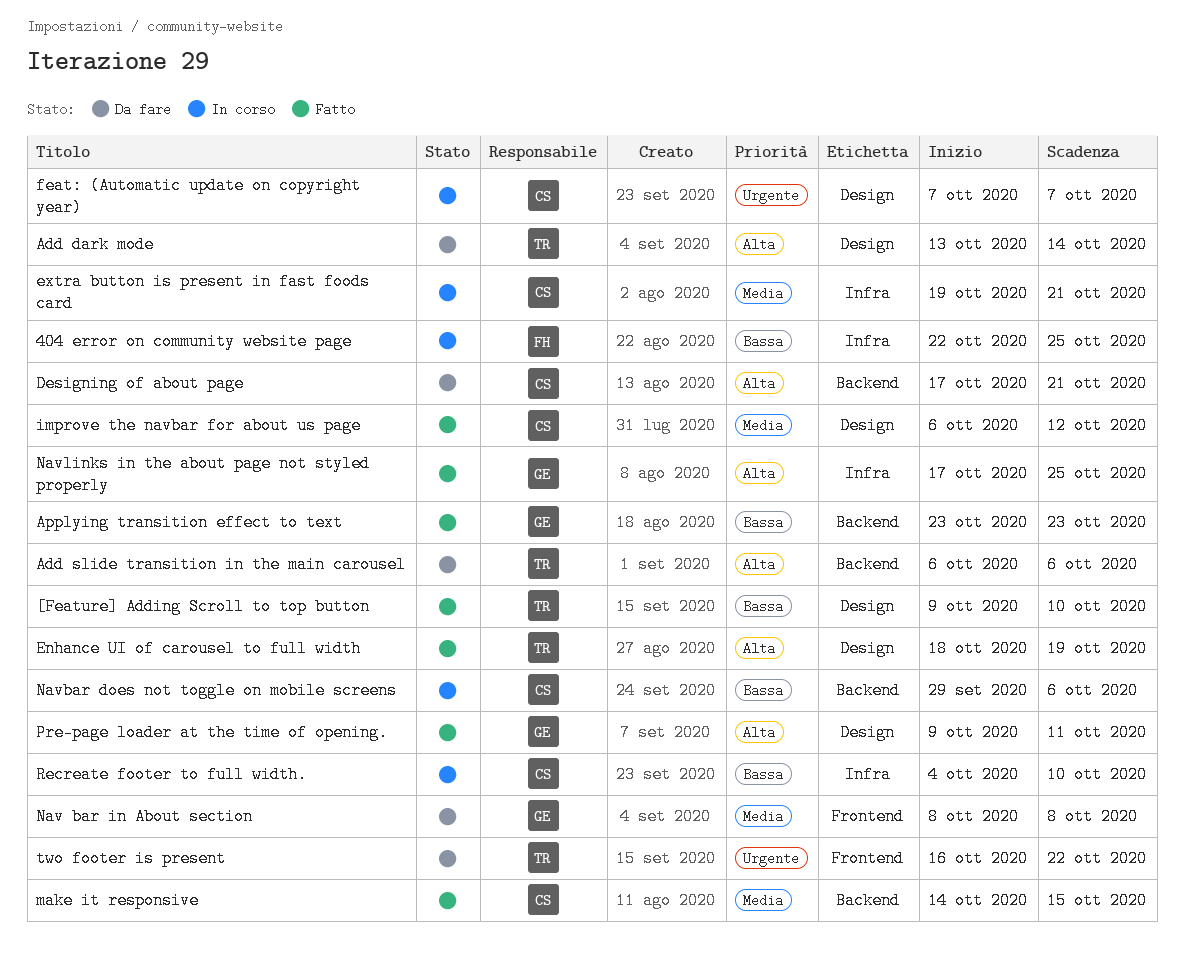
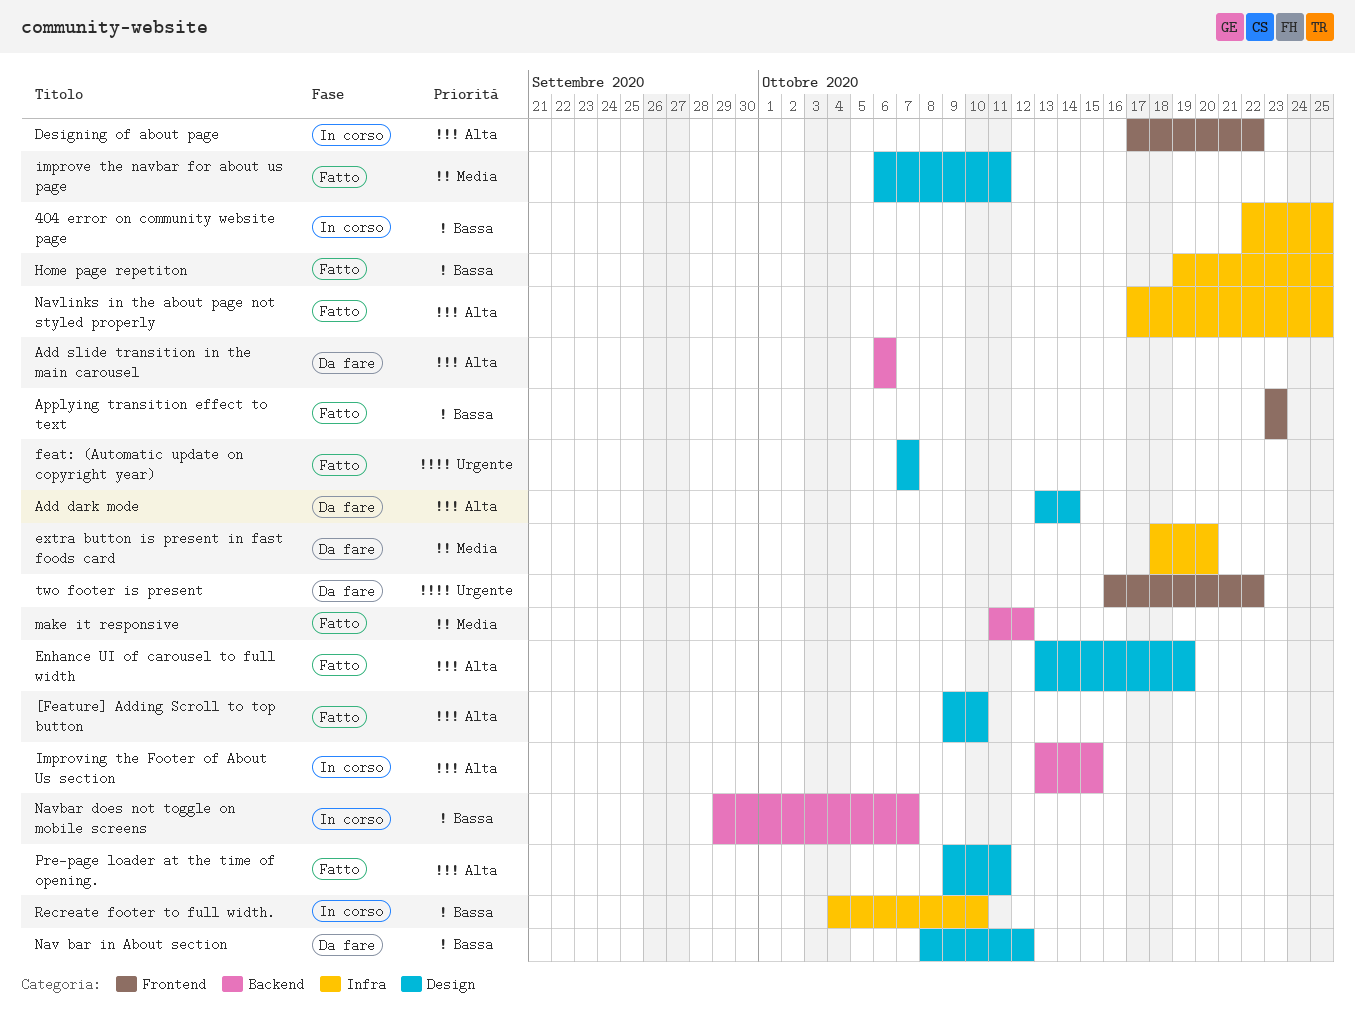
[Feature] Adding Scroll to top button, priority: Bassa -> Alta
Applying transition effect to text, label: Backend -> Frontend
Designing of about page, status: Da fare -> In corso
Designing of about page, label: Backend -> Frontend
Designing of about page, due: Oct 21 -> Oct 22
Enhance UI of carousel to full width, start: Oct 18 -> Oct 13
extra button is present in fast foods card, status: In corso -> Da fare
extra button is present in fast foods card, start: Oct 19 -> Oct 18
extra button is present in fast foods card, due: Oct 21 -> Oct 20
feat: (Automatic update on copyright year), status: In corso -> Fatto
Home page repetiton: none -> present
improve the navbar for about us page, due: Oct 12 -> Oct 11
Improving the Footer of About Us section: none -> present
make it responsive, start: Oct 14 -> Oct 11
make it responsive, due: Oct 15 -> Oct 12
Nav bar in About section, priority: Media -> Bassa
Nav bar in About section, label: Frontend -> Design
Nav bar in About section, due: Oct 8 -> Oct 12
Navbar does not toggle on mobile screens, due: Oct 6 -> Oct 7

